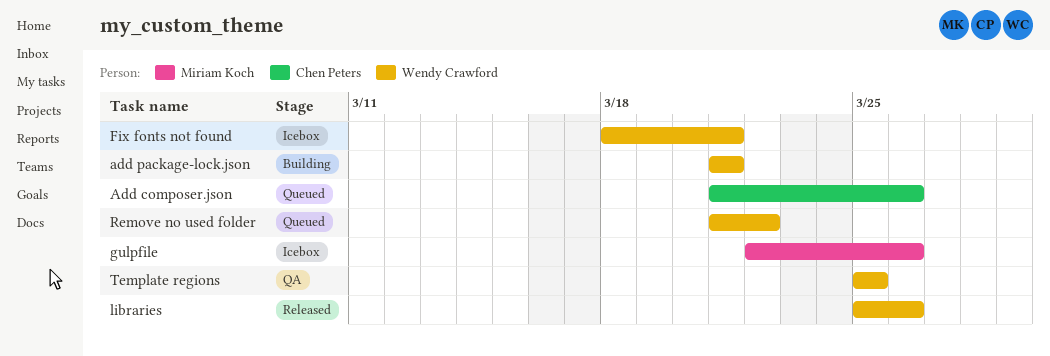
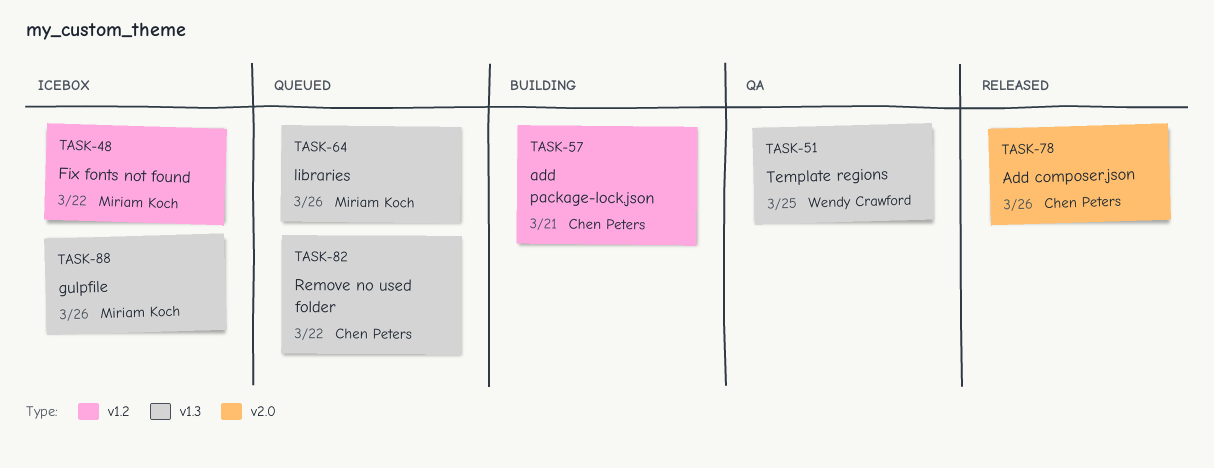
Add composer.json, status: Queued -> Released
add package-lock.json, owner: Wendy Crawford -> Chen Peters
Fix fonts not found, owner: Wendy Crawford -> Miriam Koch
Fix fonts not found, due: Mar 21 -> Mar 22
libraries, status: Released -> Queued
libraries, owner: Wendy Crawford -> Miriam Koch
Remove no used folder, owner: Wendy Crawford -> Chen Peters

